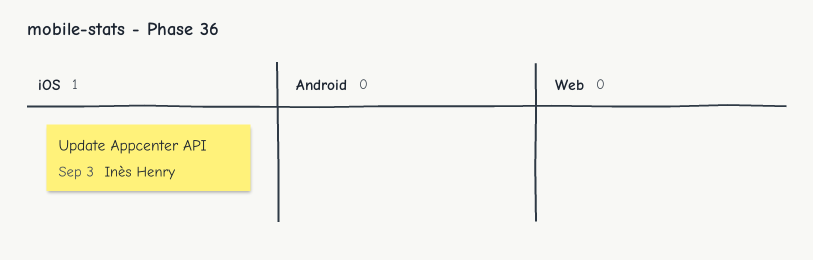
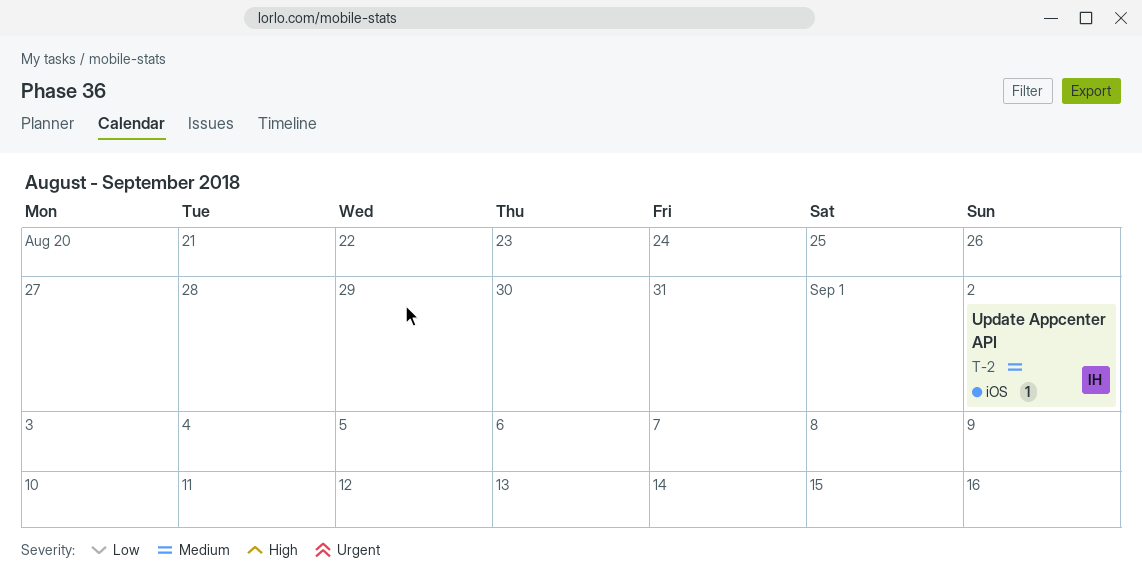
Update Appcenter API, due: Sep 3 -> Sep 2

